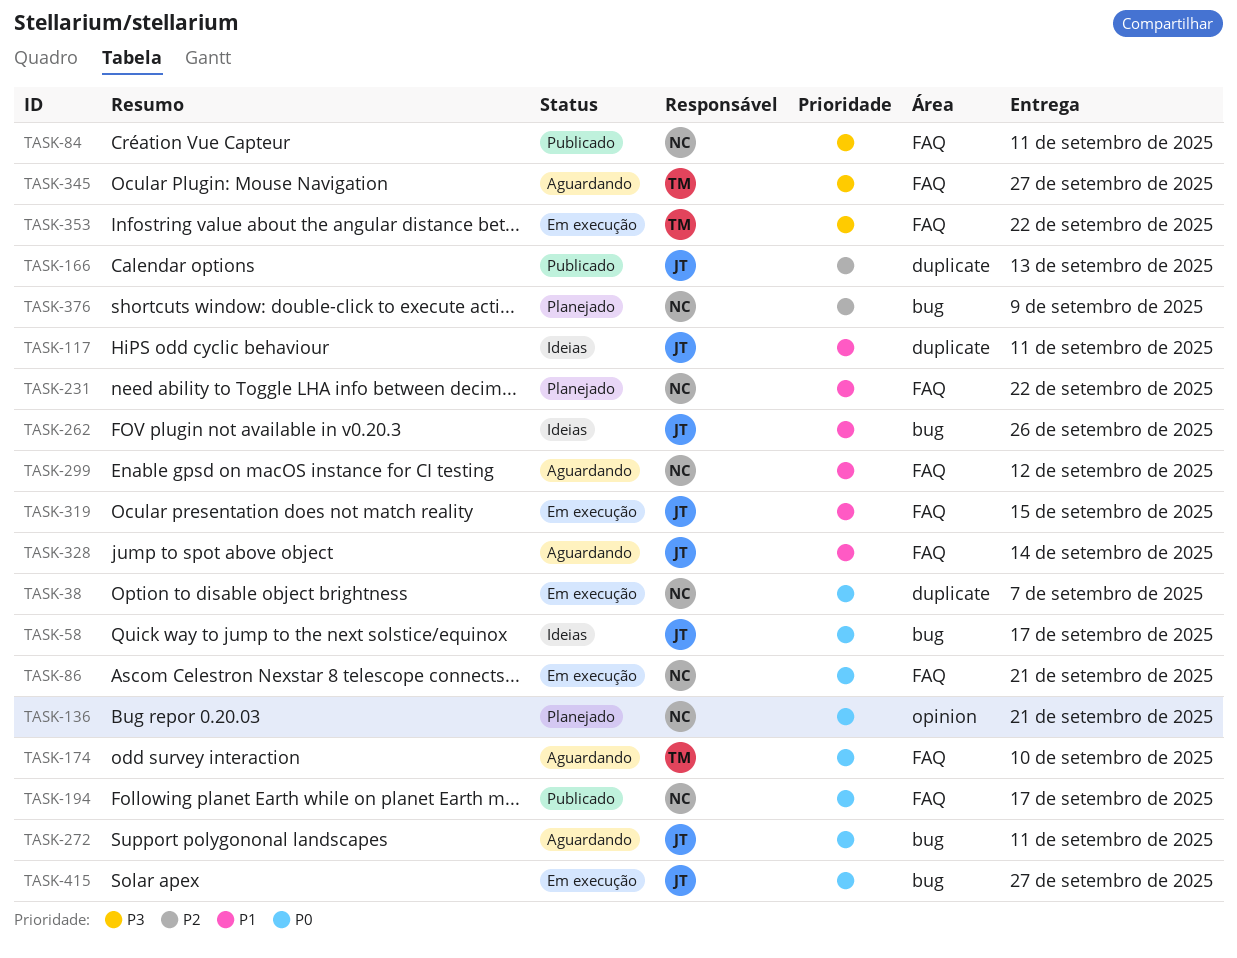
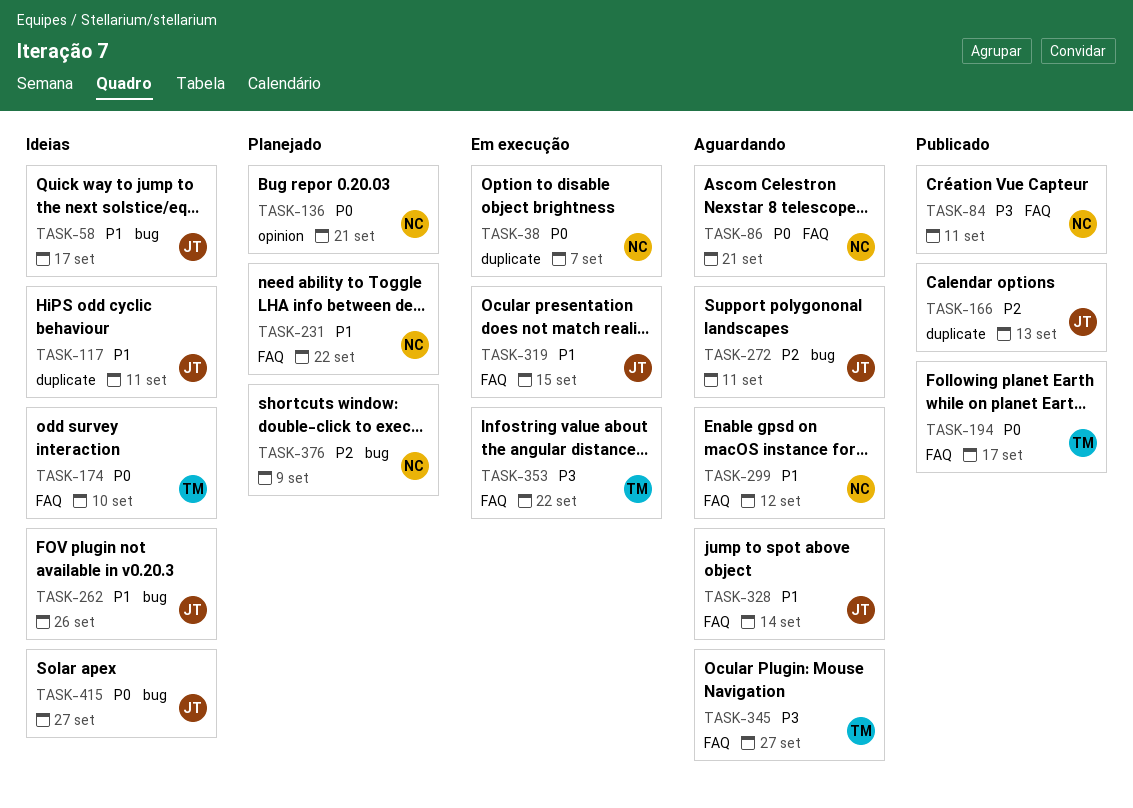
TASK-58, priority: P0 -> P1
TASK-86, status: Em execução -> Aguardando
TASK-174, status: Aguardando -> Ideias
TASK-194, owner: NC -> TM
TASK-272, priority: P0 -> P2
TASK-415, status: Em execução -> Ideias

